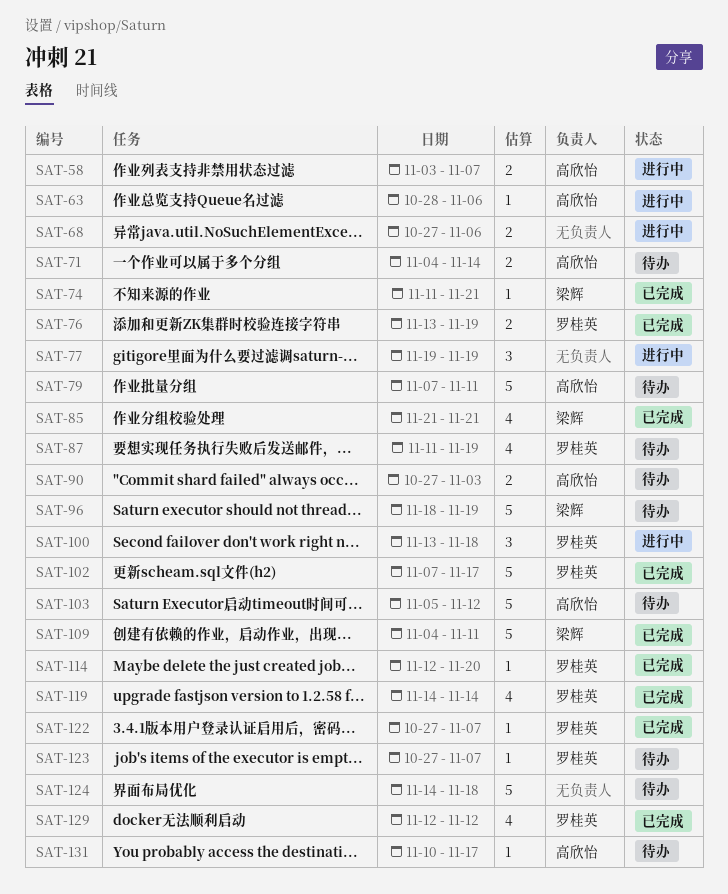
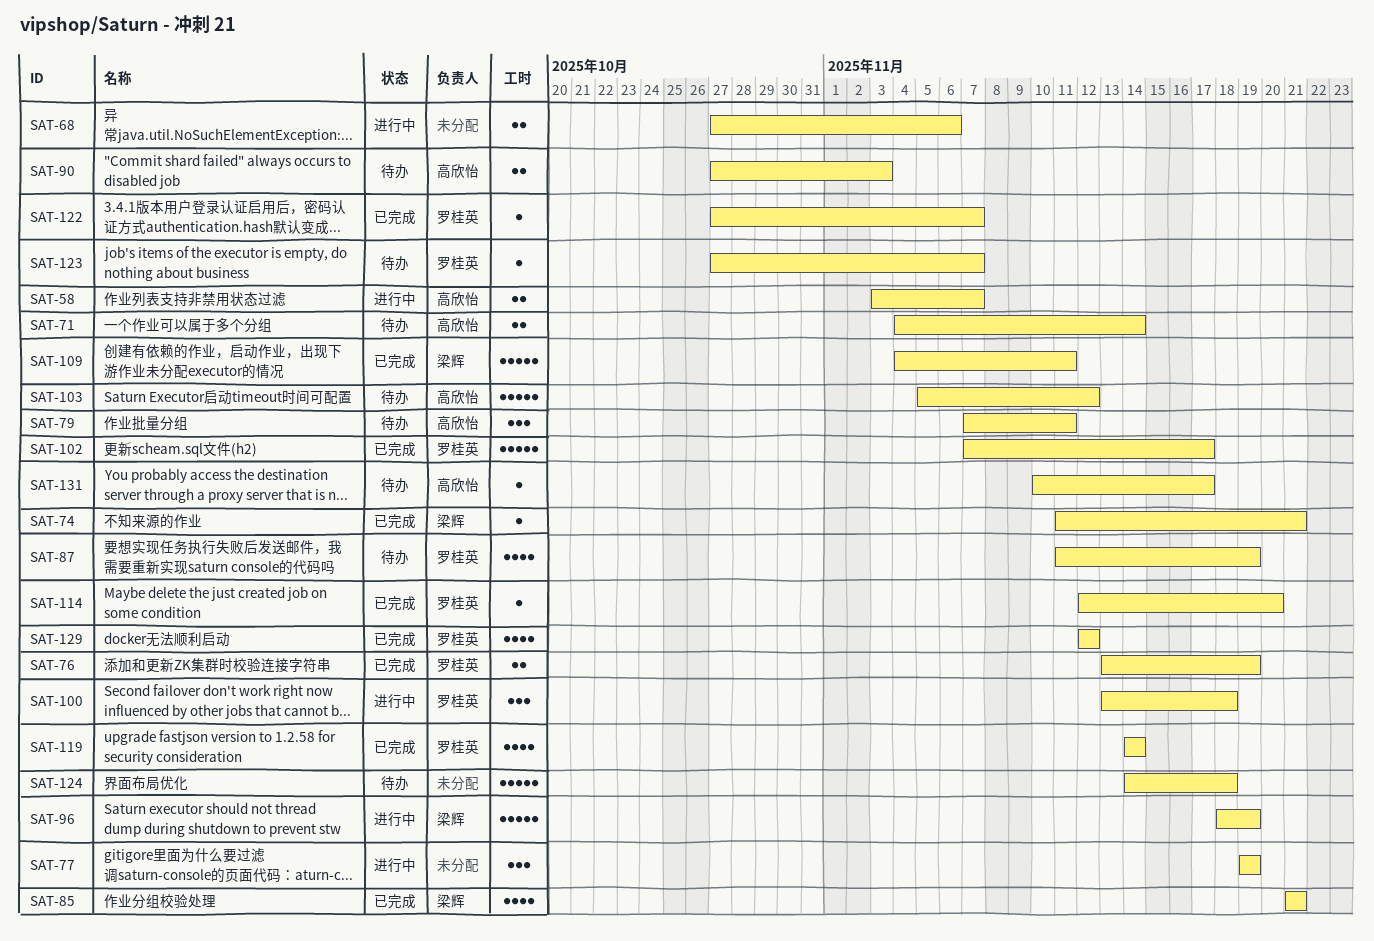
SAT-63: present -> none
SAT-79, estimate: 5 -> 3
SAT-96, status: 待办 -> 进行中

